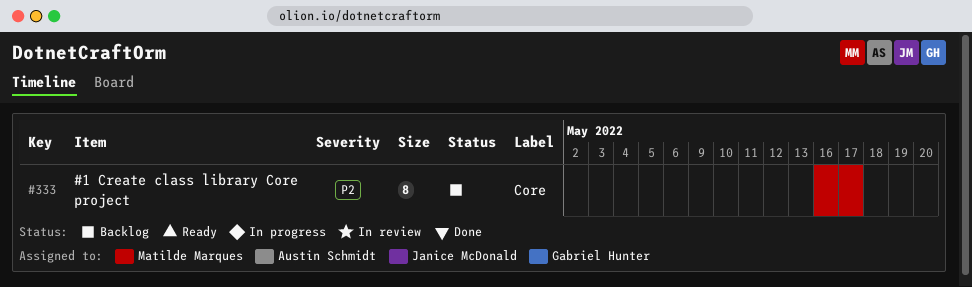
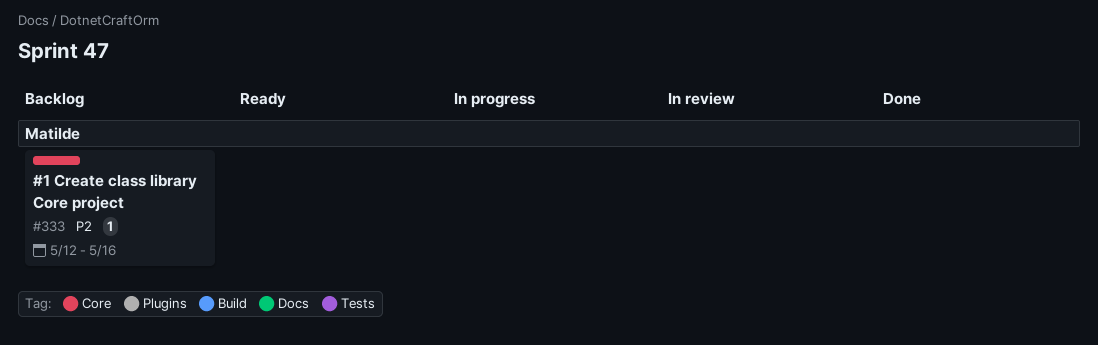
#333, estimate: 8 -> 1
#333, start: May 16 -> May 12
#333, due: May 17 -> May 16

